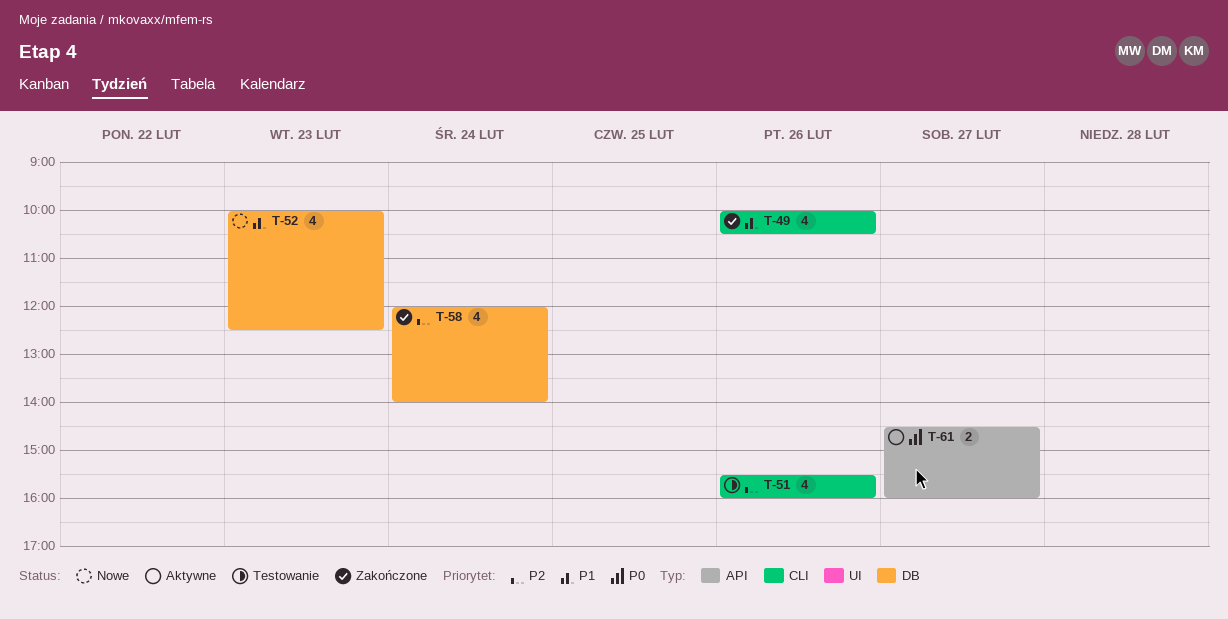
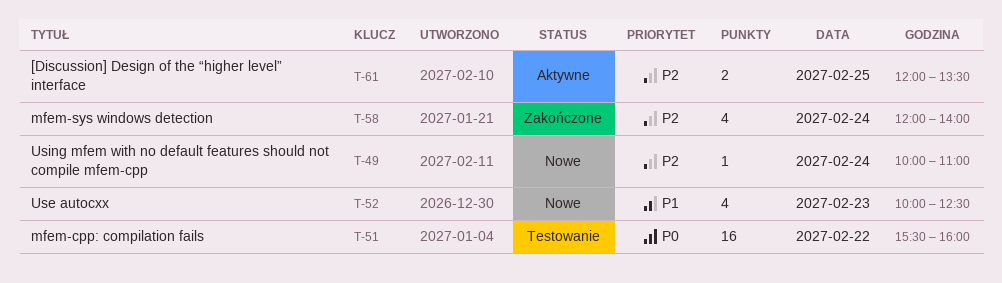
T-49, status: Zakończone -> Nowe
T-49, priority: P1 -> P2
T-49, estimate: 4 -> 1
T-49, day: Feb 26 -> Feb 24
T-49, ends: 10:30 -> 11:00
T-51, priority: P2 -> P0
T-51, estimate: 4 -> 16
T-51, day: Feb 26 -> Feb 22
T-61, priority: P0 -> P2
T-61, day: Feb 27 -> Feb 25
T-61, begins: 14:30 -> 12:00
T-61, ends: 16:00 -> 13:30

